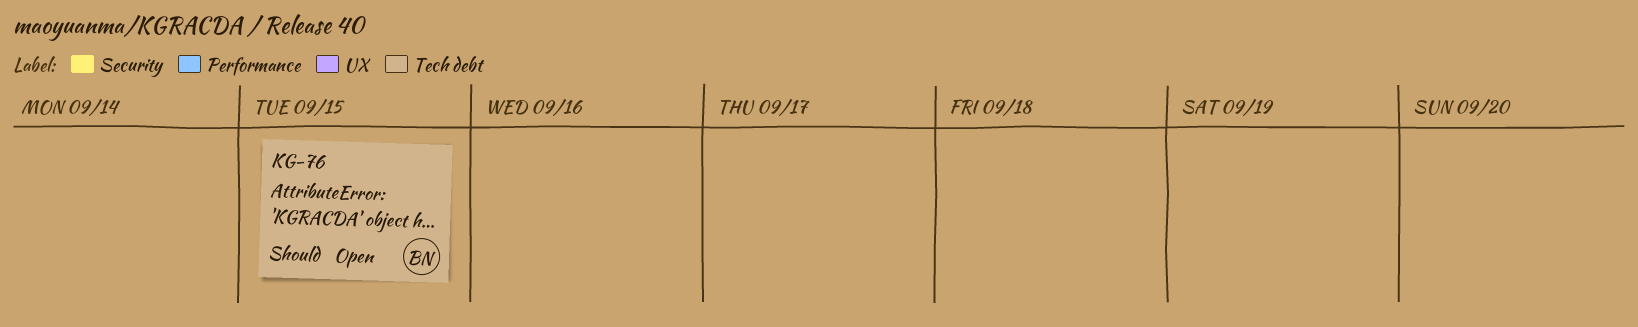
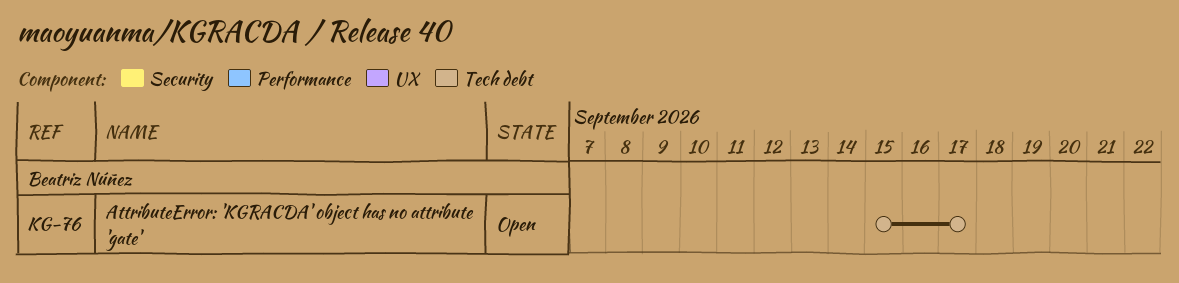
KG-76, due: Sep 15 -> Sep 17

